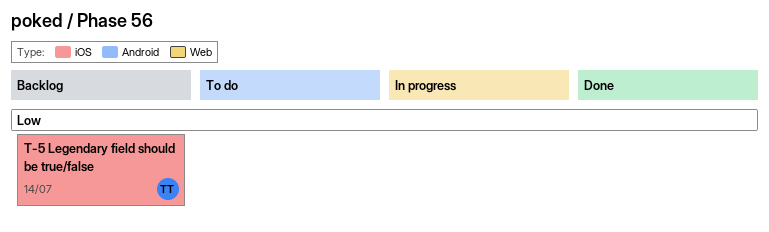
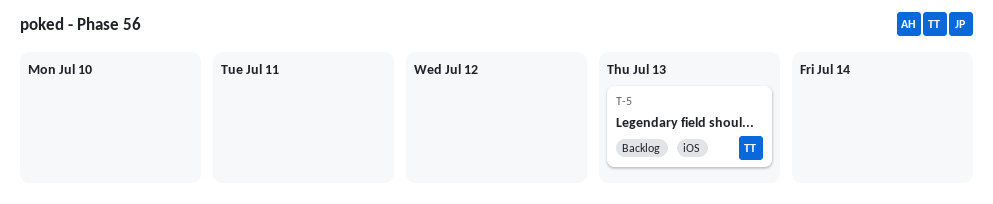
T-5, due: Jul 14 -> Jul 13

